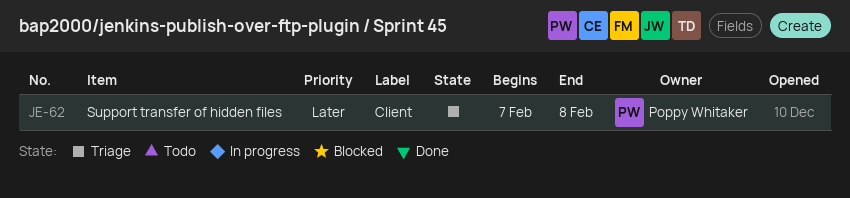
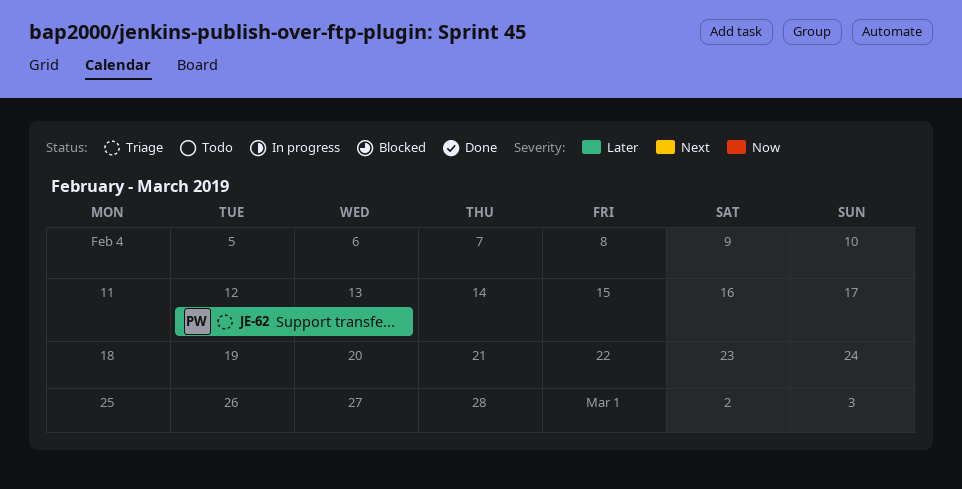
JE-62, start: Feb 7 -> Feb 12
JE-62, due: Feb 8 -> Feb 13

